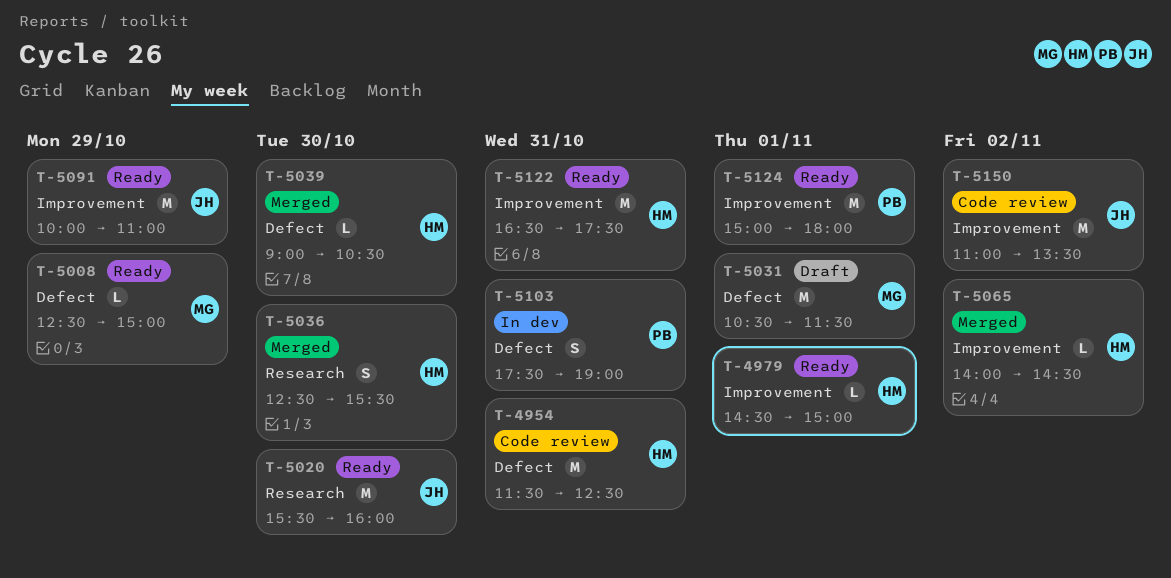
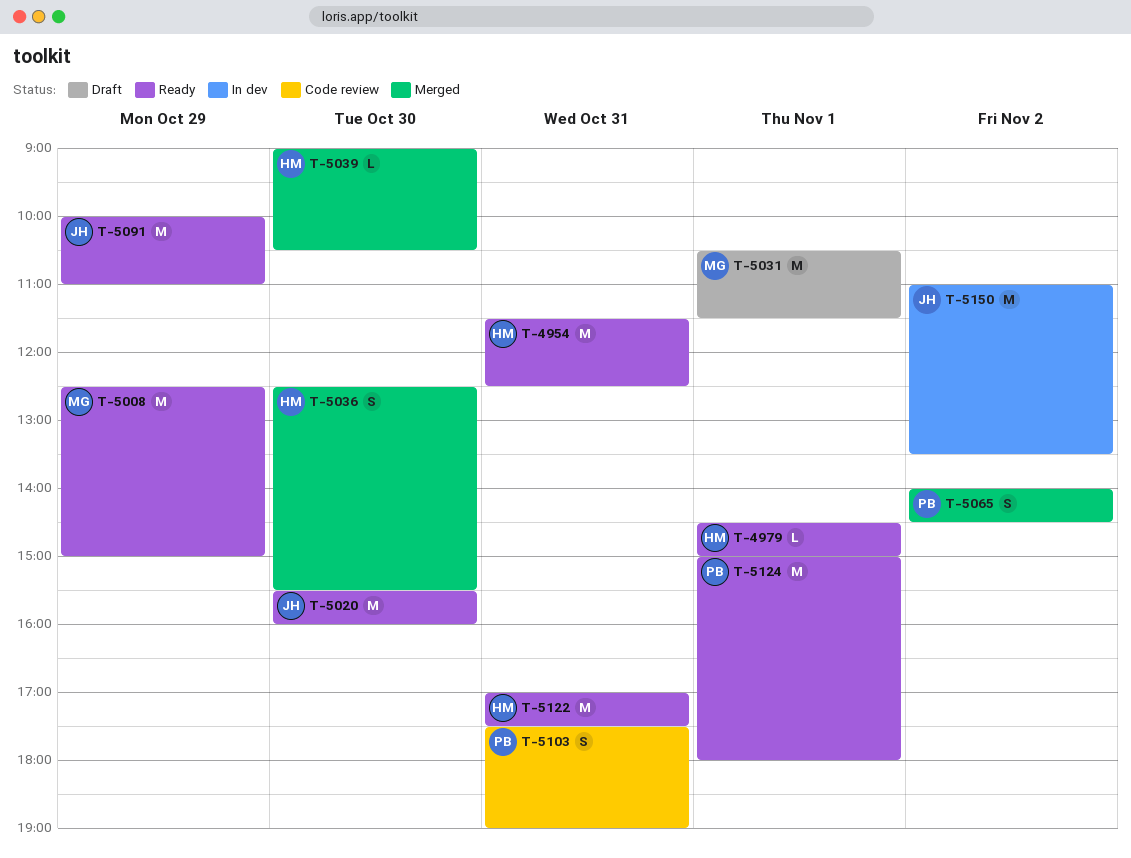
T-4954, status: Code review -> Ready
T-5008, estimate: L -> M
T-5065, owner: HM -> PB
T-5065, estimate: L -> S
T-5103, status: In dev -> Code review
T-5122, begins: 16:30 -> 17:00
T-5150, status: Code review -> In dev

